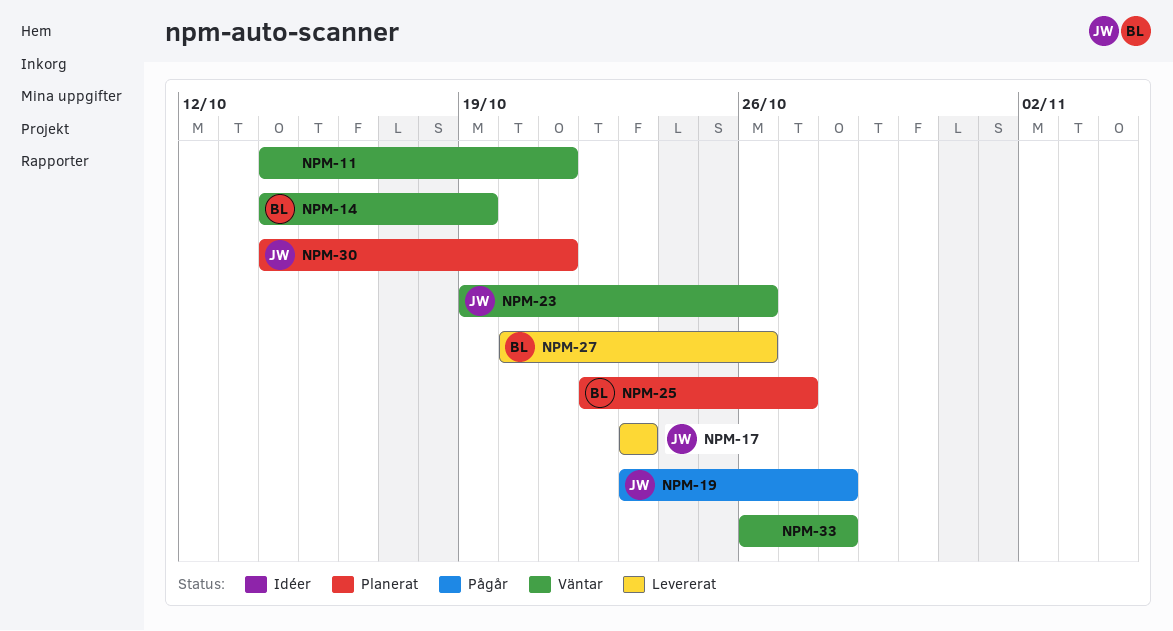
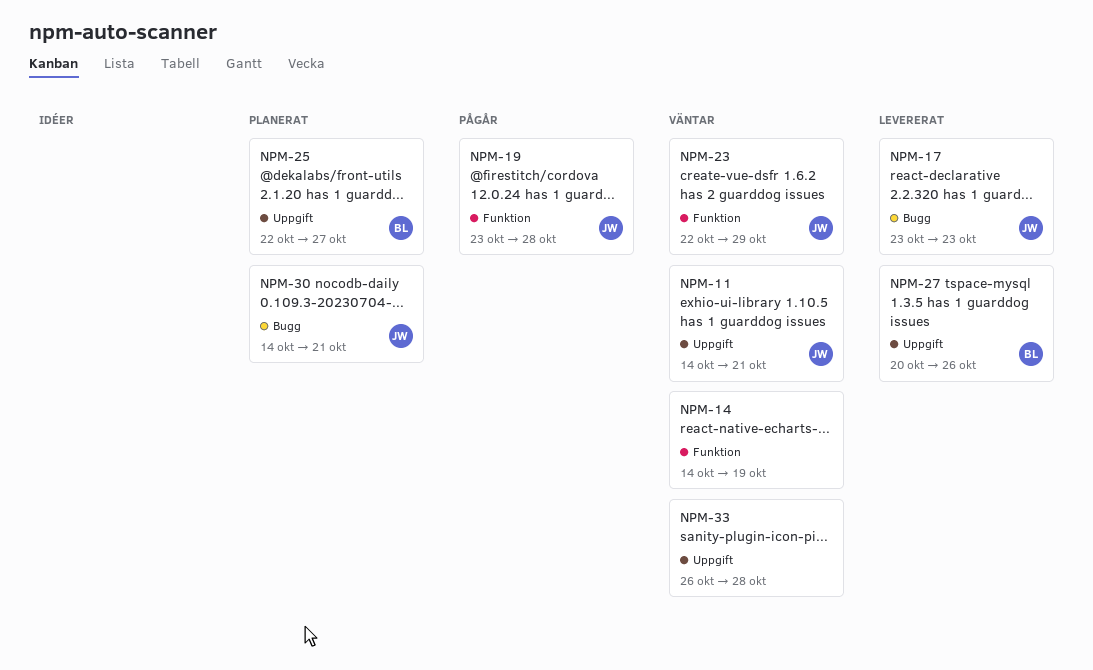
NPM-11, owner: none -> JW
NPM-14, owner: BL -> none
NPM-23, start: Oct 19 -> Oct 22
NPM-23, due: Oct 26 -> Oct 29

